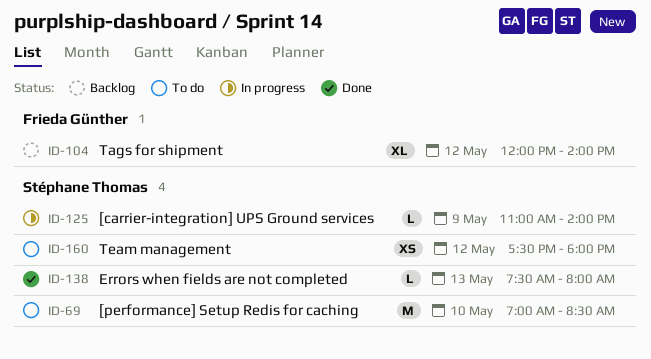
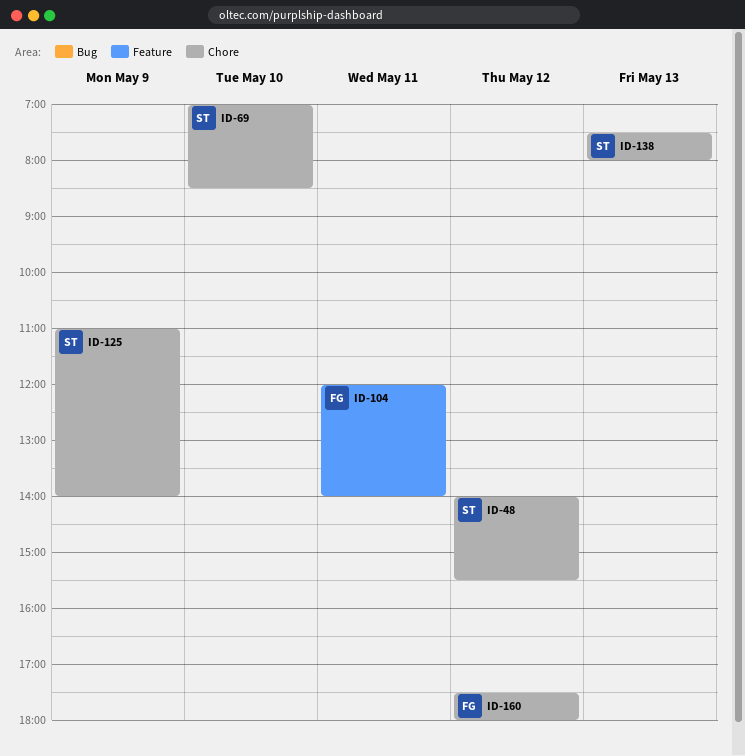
ID-48: none -> present
ID-104, day: May 12 -> May 11
ID-160, owner: Stéphane Thomas -> Frieda Günther

